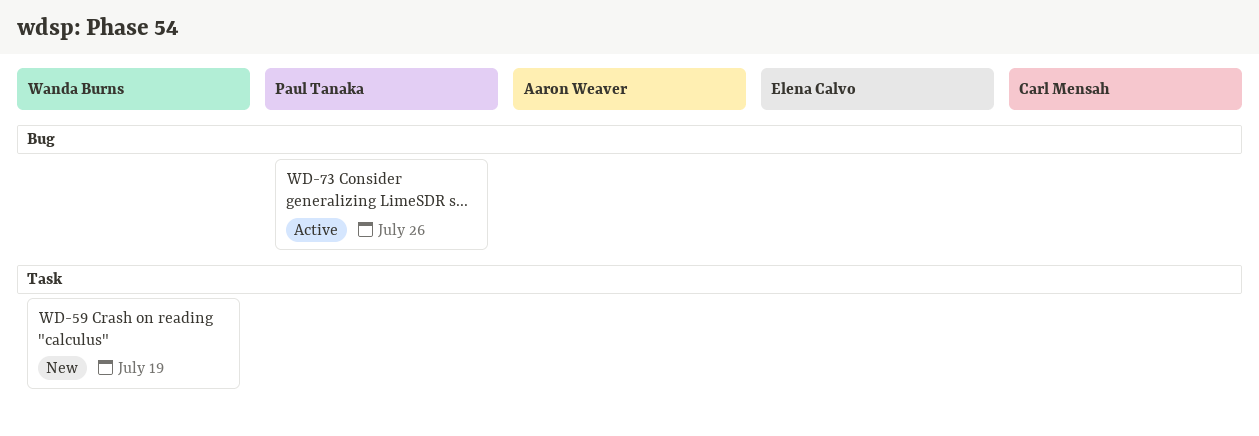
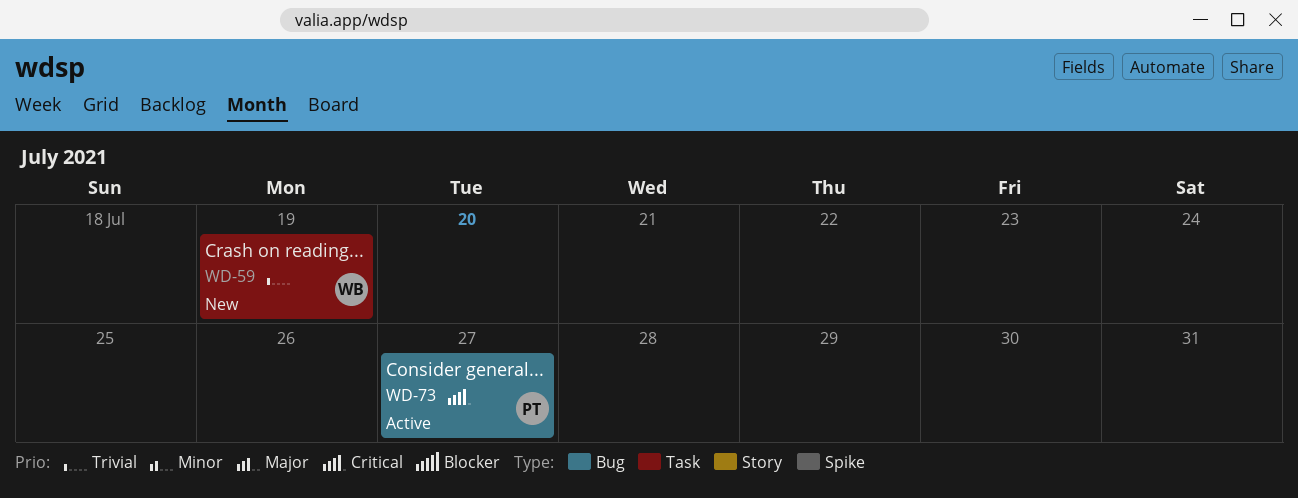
WD-73, due: Jul 26 -> Jul 27

